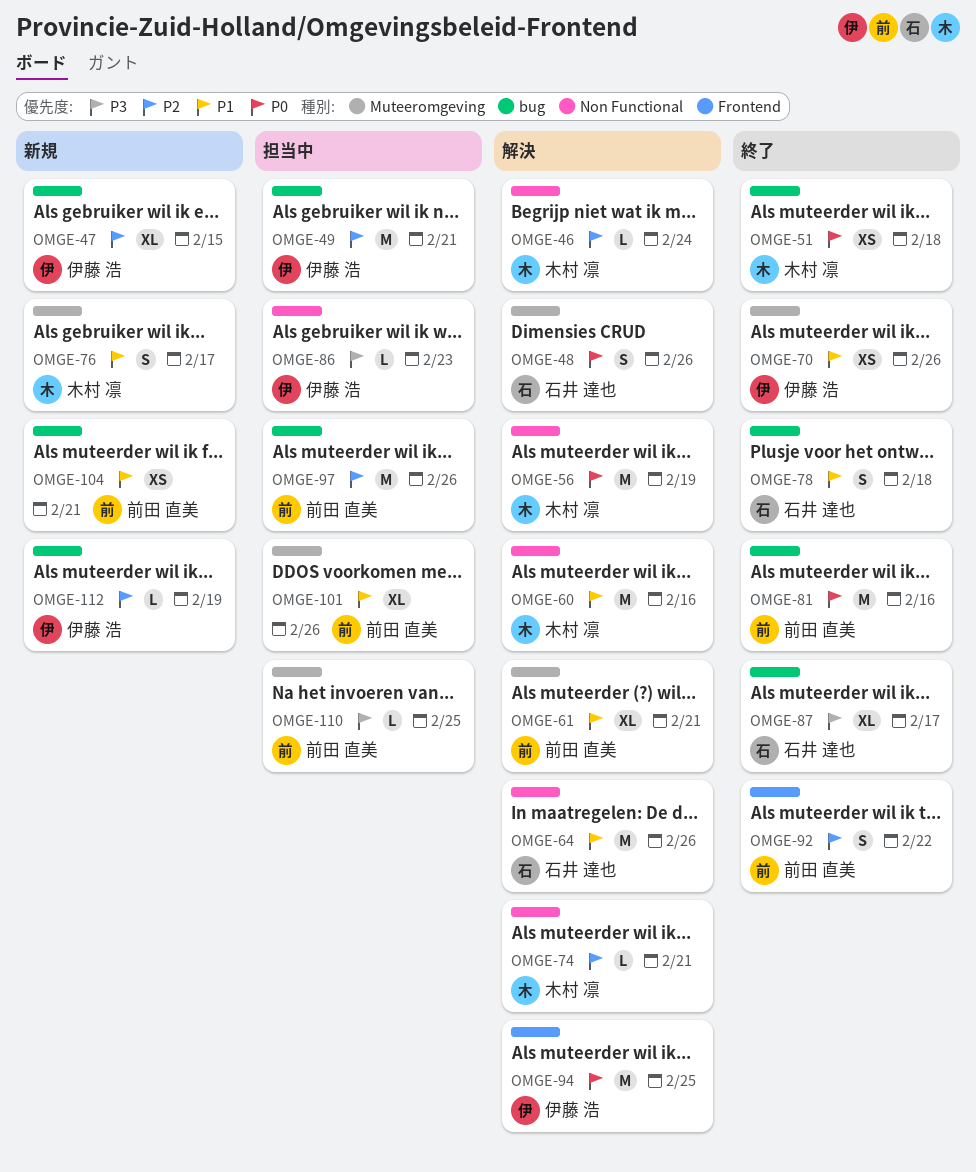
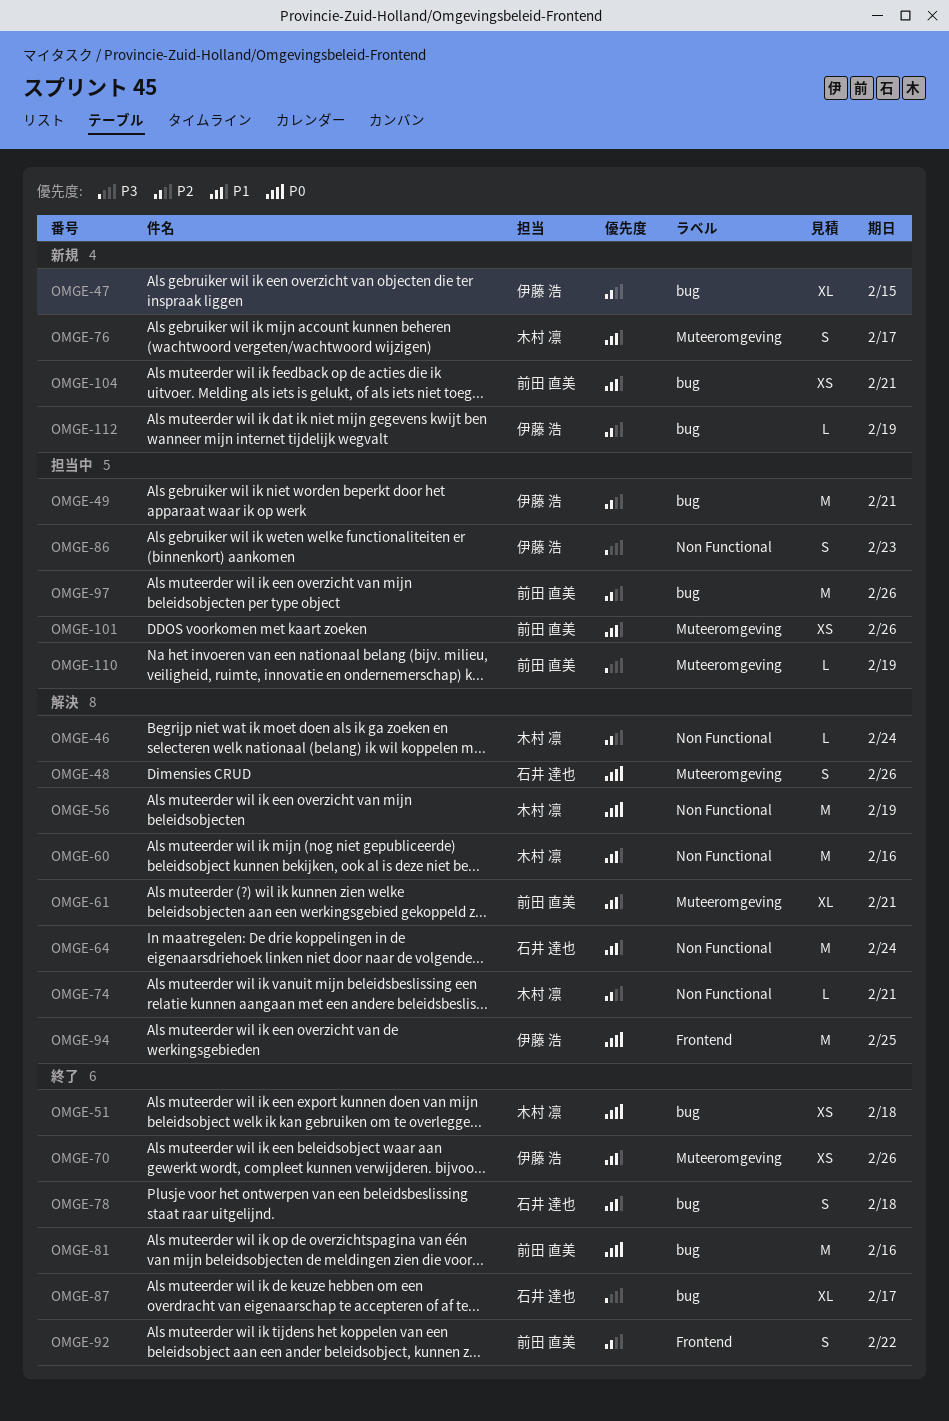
OMGE-64, due: Feb 26 -> Feb 24
OMGE-86, estimate: L -> S
OMGE-101, estimate: XL -> XS
OMGE-110, due: Feb 25 -> Feb 19

